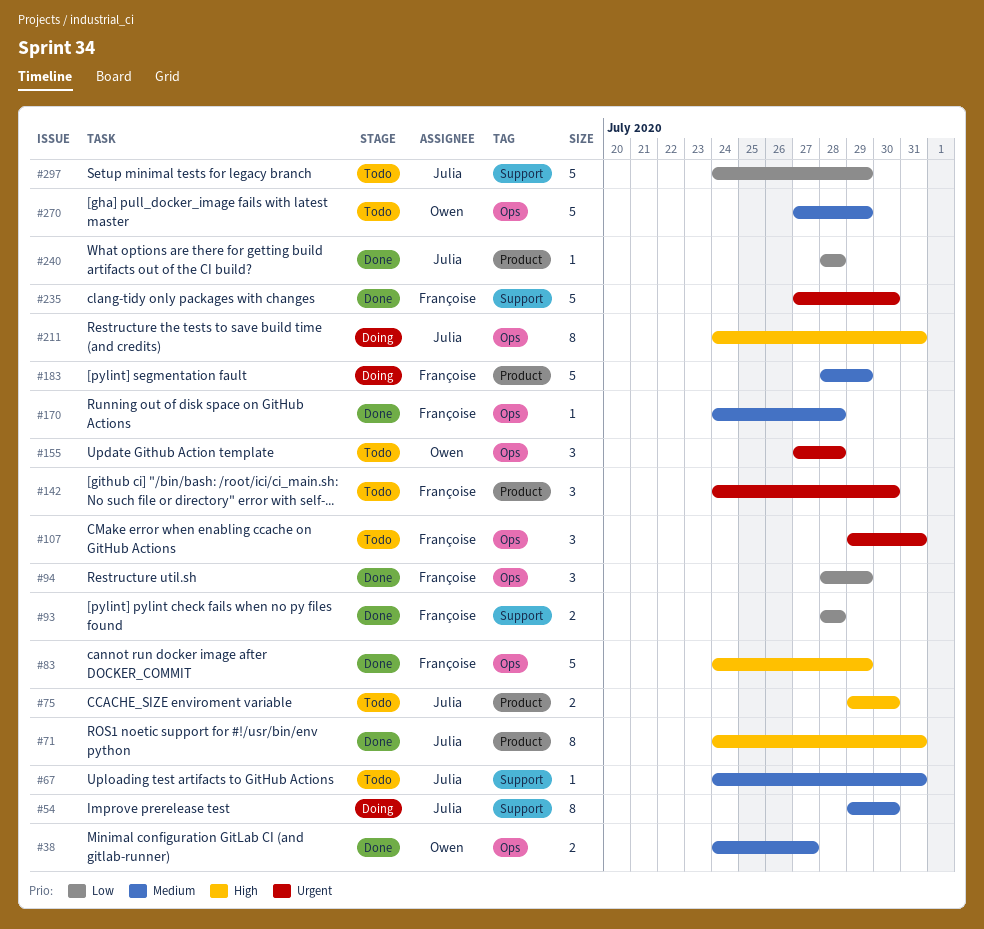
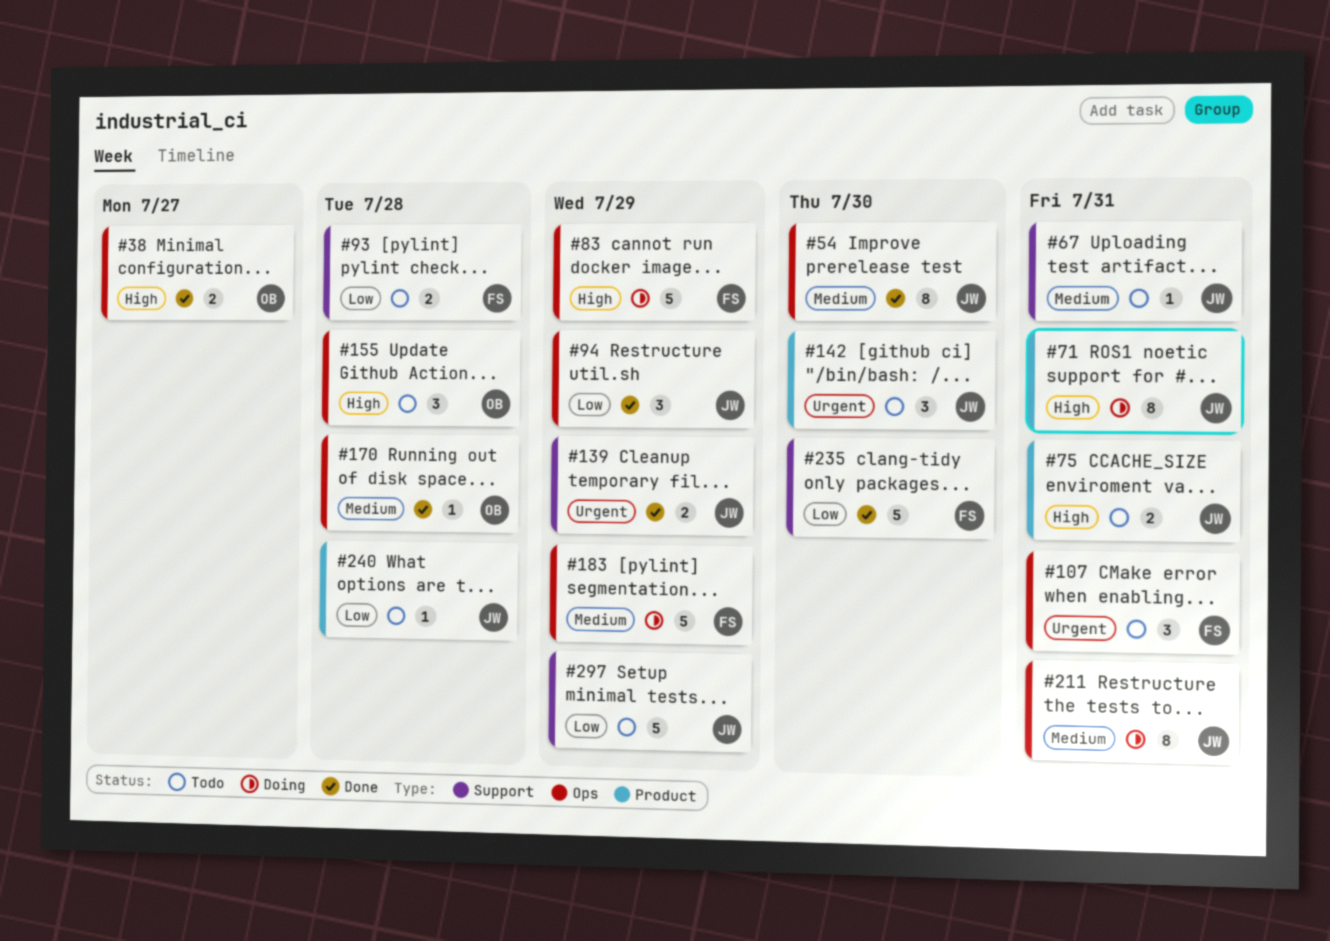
#38, priority: Medium -> High
#54, status: Doing -> Done
#54, label: Support -> Ops
#71, status: Done -> Doing
#75, due: Jul 30 -> Jul 31
#83, status: Done -> Doing
#93, status: Done -> Todo
#94, owner: Françoise -> Julia
#139: none -> present
#142, owner: Françoise -> Julia
#155, priority: Urgent -> High
#170, owner: Françoise -> Owen
#183, label: Product -> Ops
#211, priority: High -> Medium
#235, priority: Urgent -> Low
#240, status: Done -> Todo
#270: present -> none

